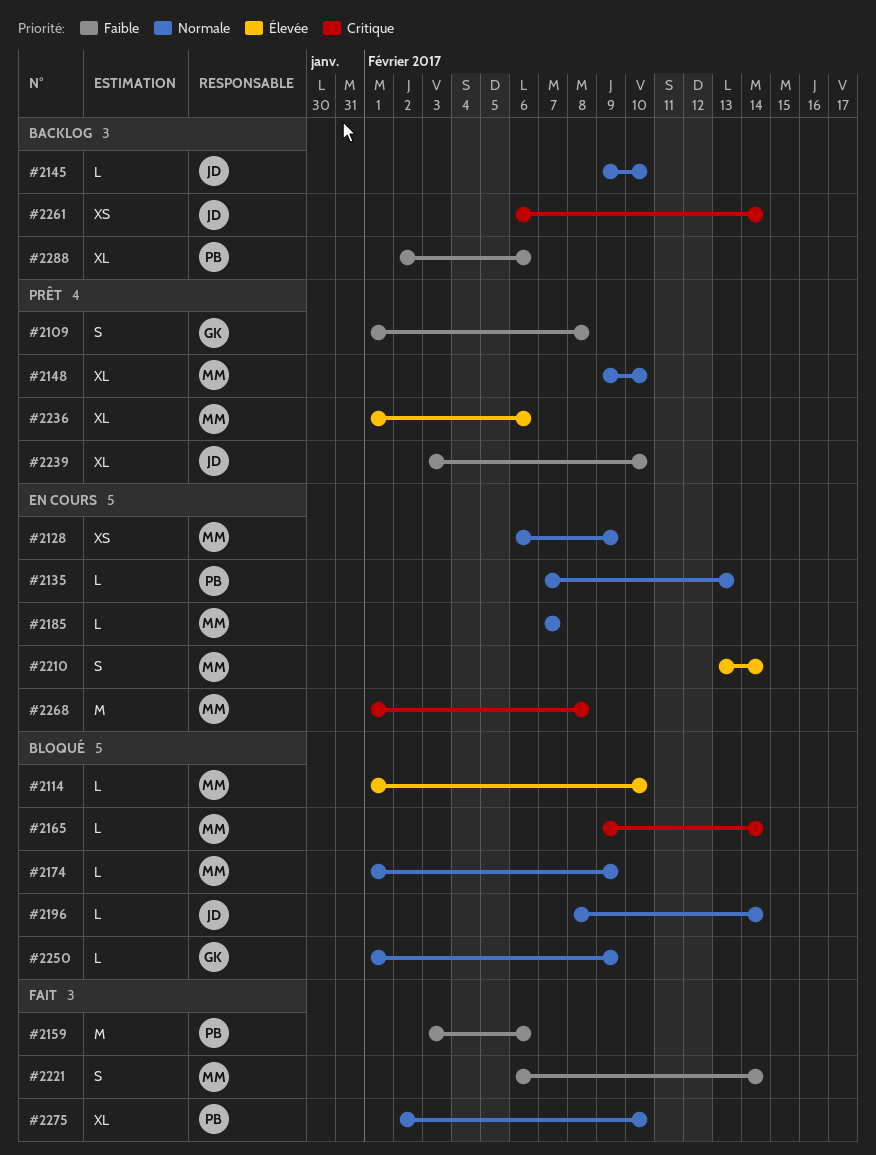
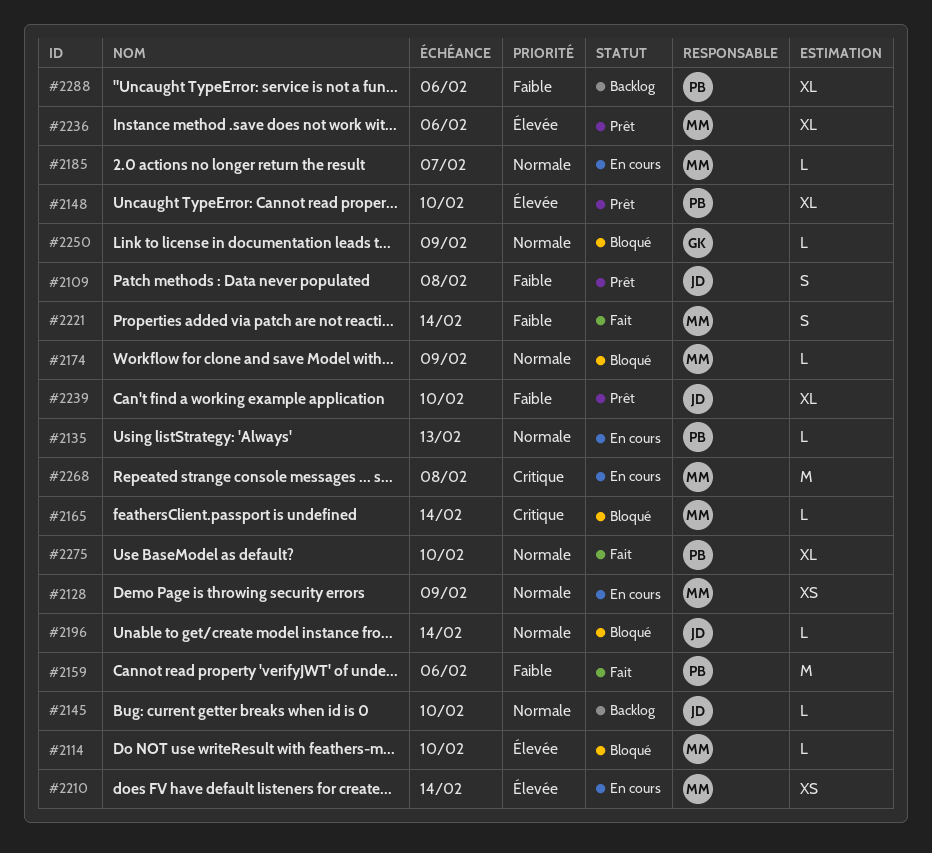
#2109, owner: GK -> JD
#2148, owner: MM -> PB
#2148, priority: Normale -> Élevée
#2210, estimate: S -> XS
#2261: present -> none

